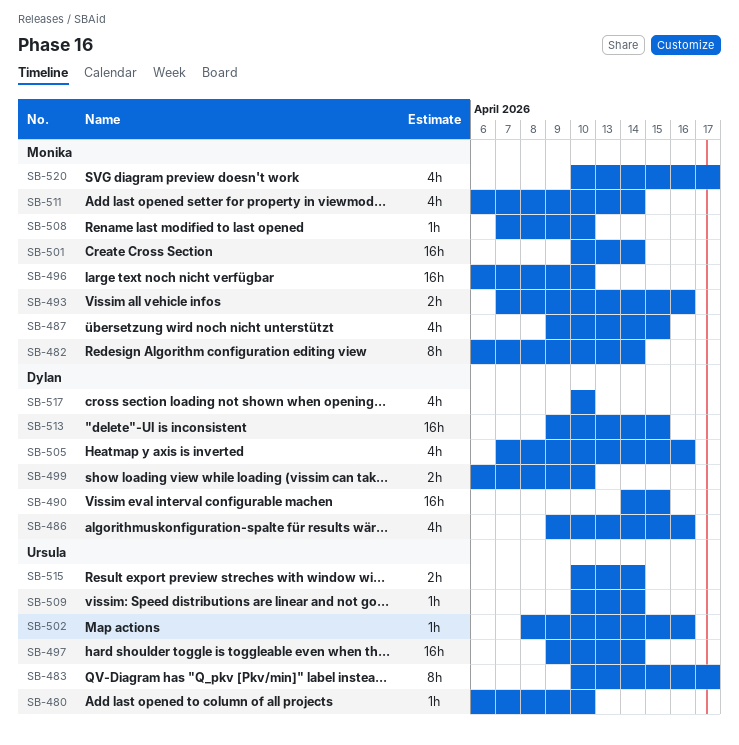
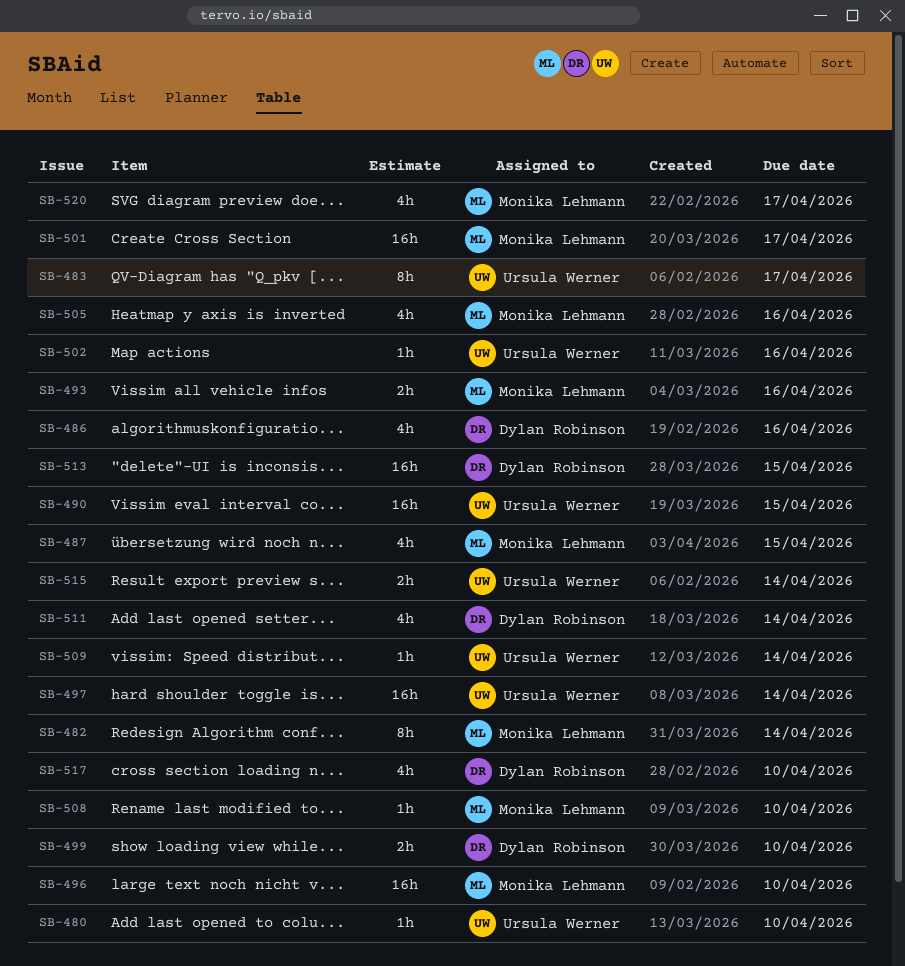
SB-490, owner: Dylan Robinson -> Ursula Werner
SB-501, due: Apr 14 -> Apr 17
SB-505, owner: Dylan Robinson -> Monika Lehmann
SB-511, owner: Monika Lehmann -> Dylan Robinson

